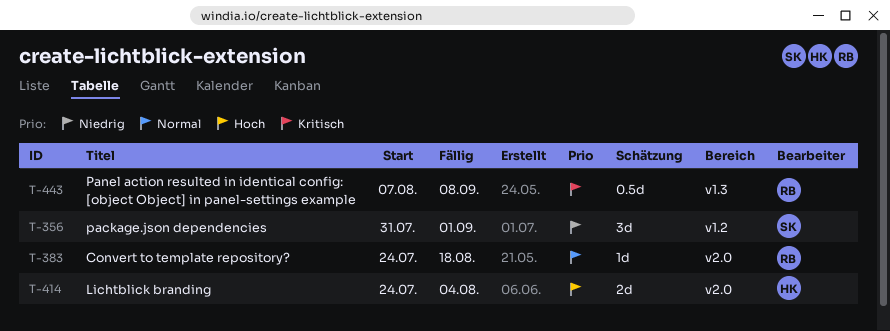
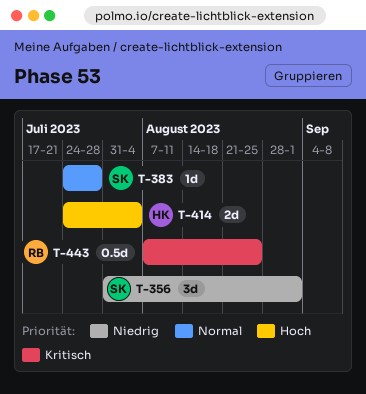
T-383, owner: RB -> SK
T-383, due: Aug 18 -> Jul 28
T-443, due: Sep 8 -> Aug 25

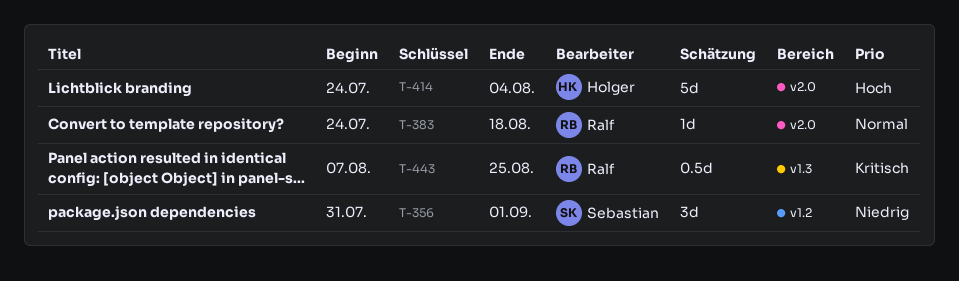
T-383, owner: Sebastian -> Ralf
T-383, due: Jul 28 -> Aug 18
T-414, estimate: 2d -> 5d

